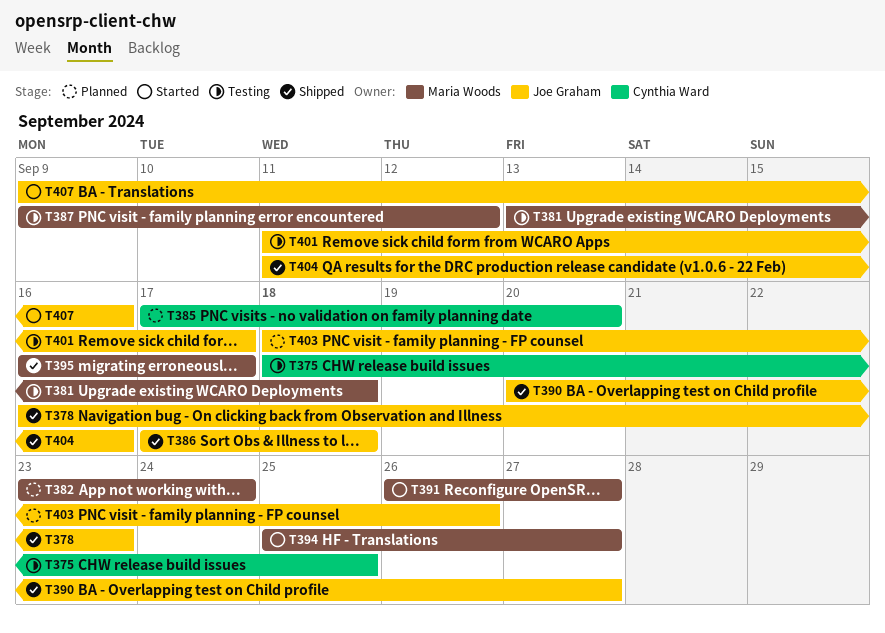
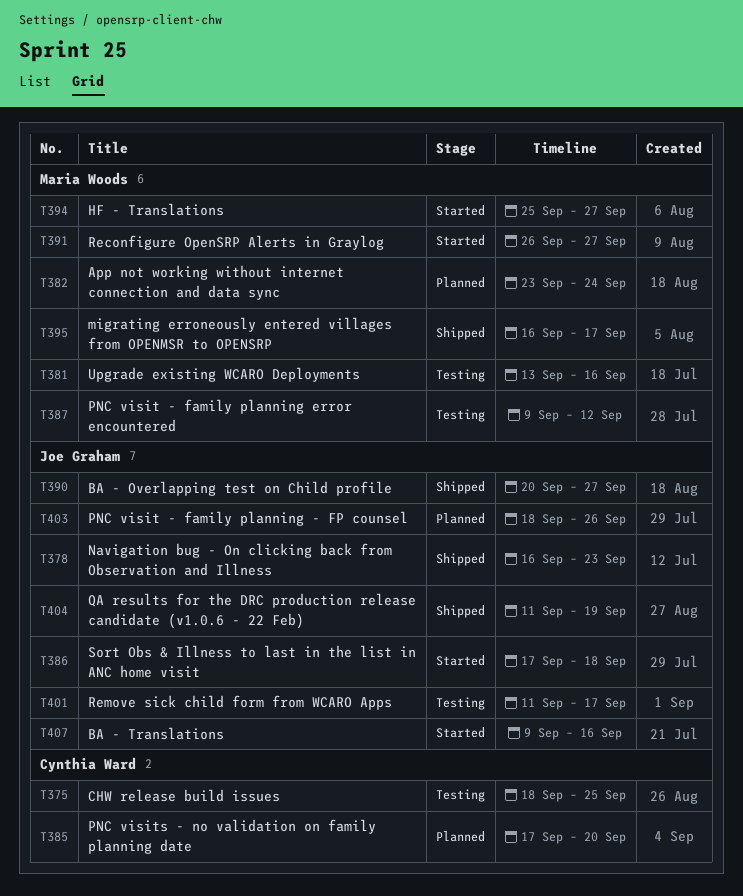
T381, due: Sep 18 -> Sep 16
T386, status: Shipped -> Started
T404, due: Sep 16 -> Sep 19

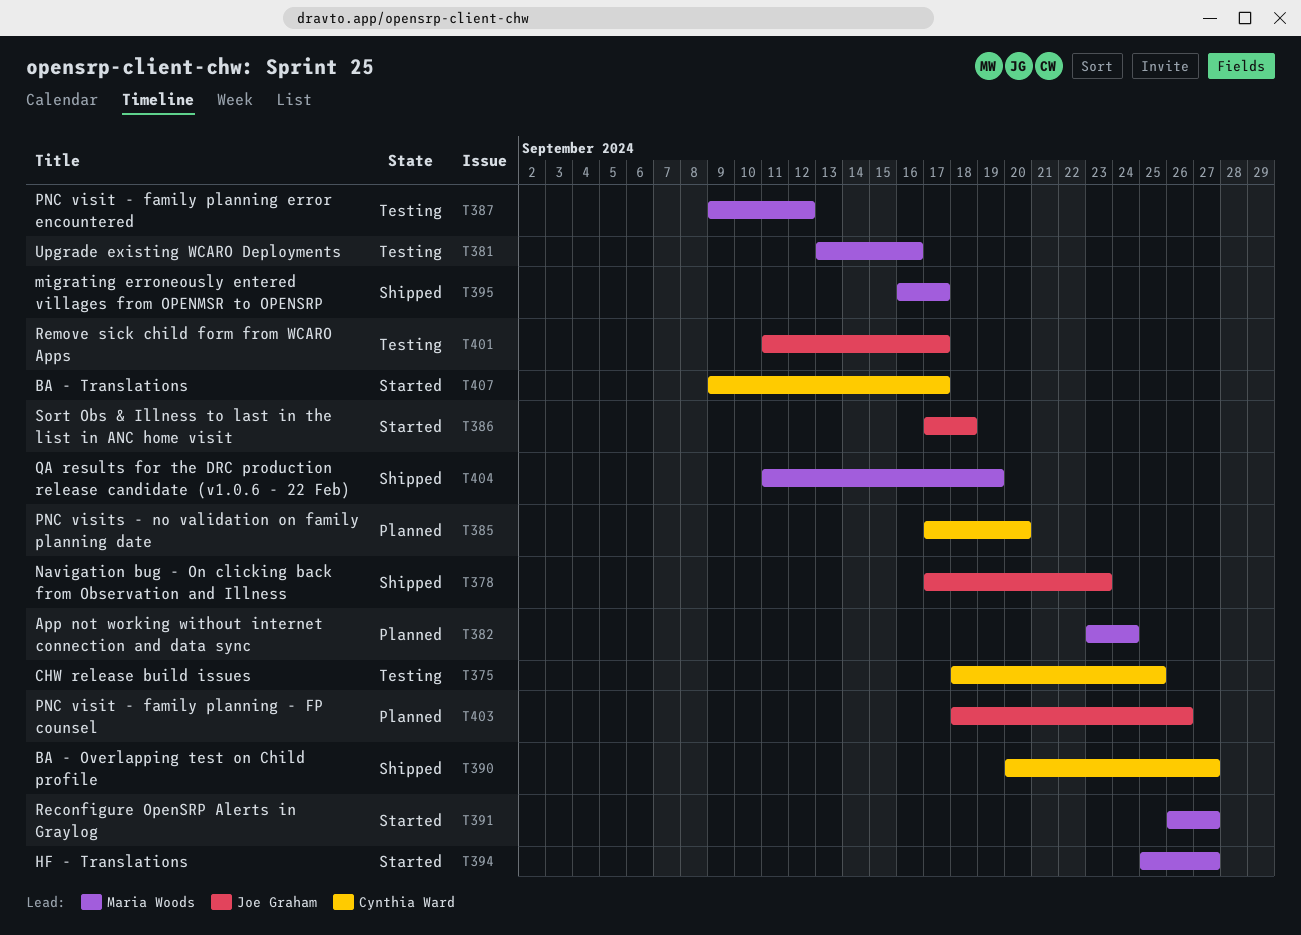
T378, start: Sep 16 -> Sep 17
T390, owner: Joe Graham -> Cynthia Ward
T404, owner: Joe Graham -> Maria Woods
T407, owner: Joe Graham -> Cynthia Ward
T407, due: Sep 16 -> Sep 17

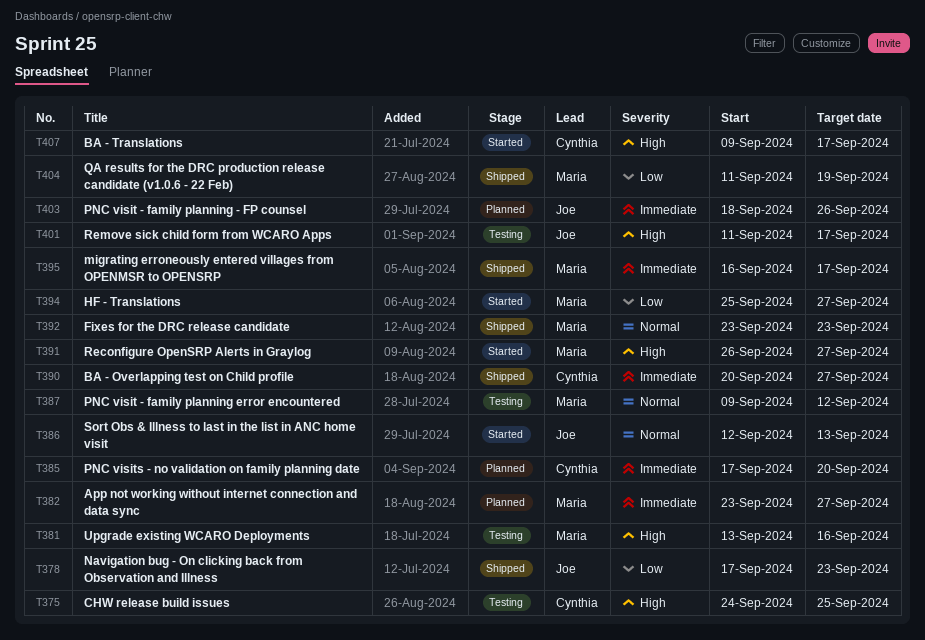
T375, start: Sep 18 -> Sep 24
T382, due: Sep 24 -> Sep 27
T386, start: Sep 17 -> Sep 12
T386, due: Sep 18 -> Sep 13
T392: none -> present

